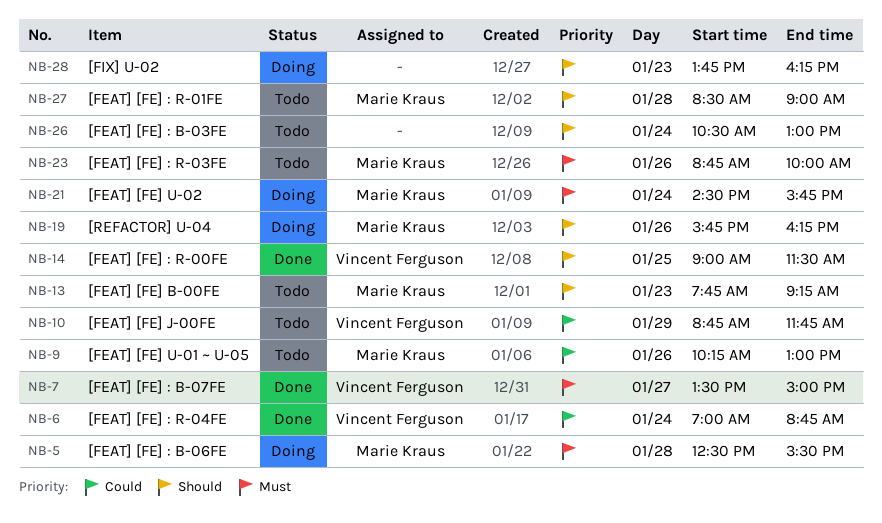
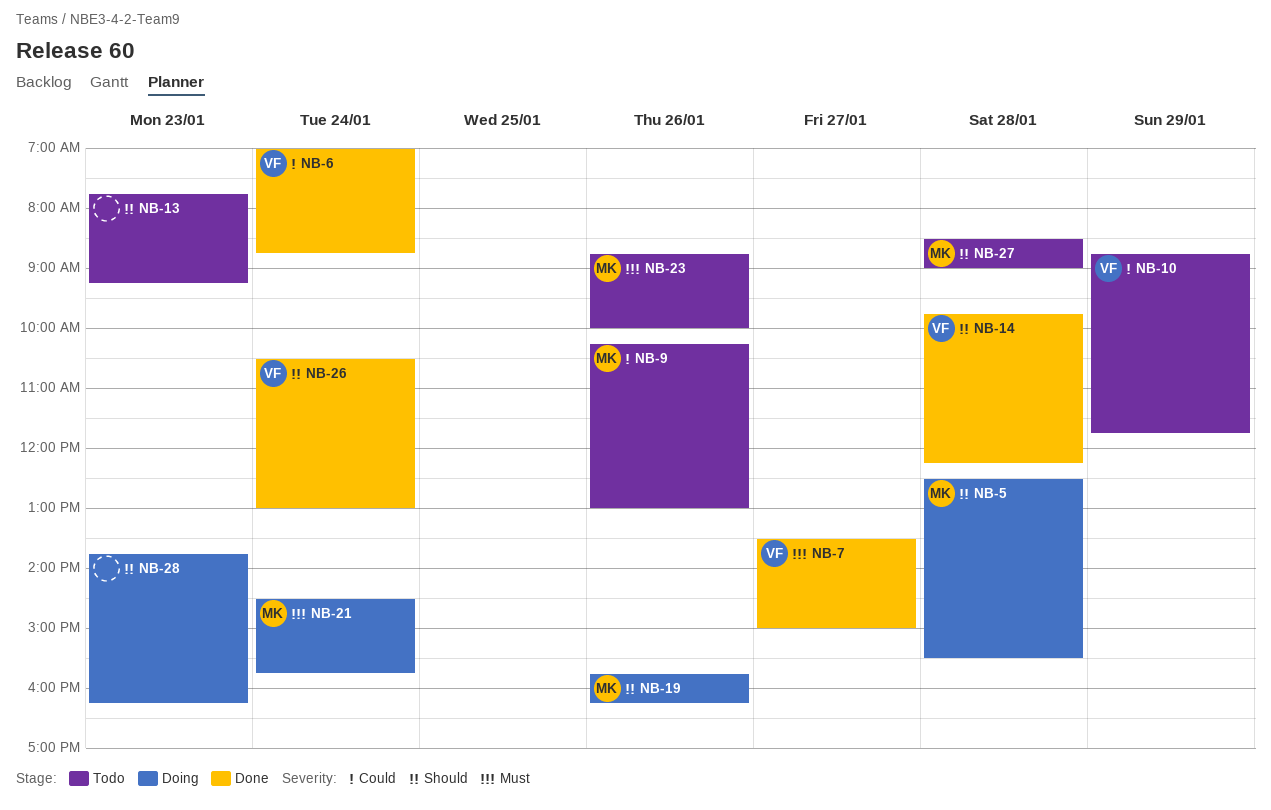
NB-5, priority: Must -> Should
NB-13, owner: Marie Kraus -> none
NB-14, day: Jan 25 -> Jan 28
NB-14, begins: 09:00 -> 09:45
NB-14, ends: 11:30 -> 12:15
NB-26, status: Todo -> Done
NB-26, owner: none -> Vincent Ferguson

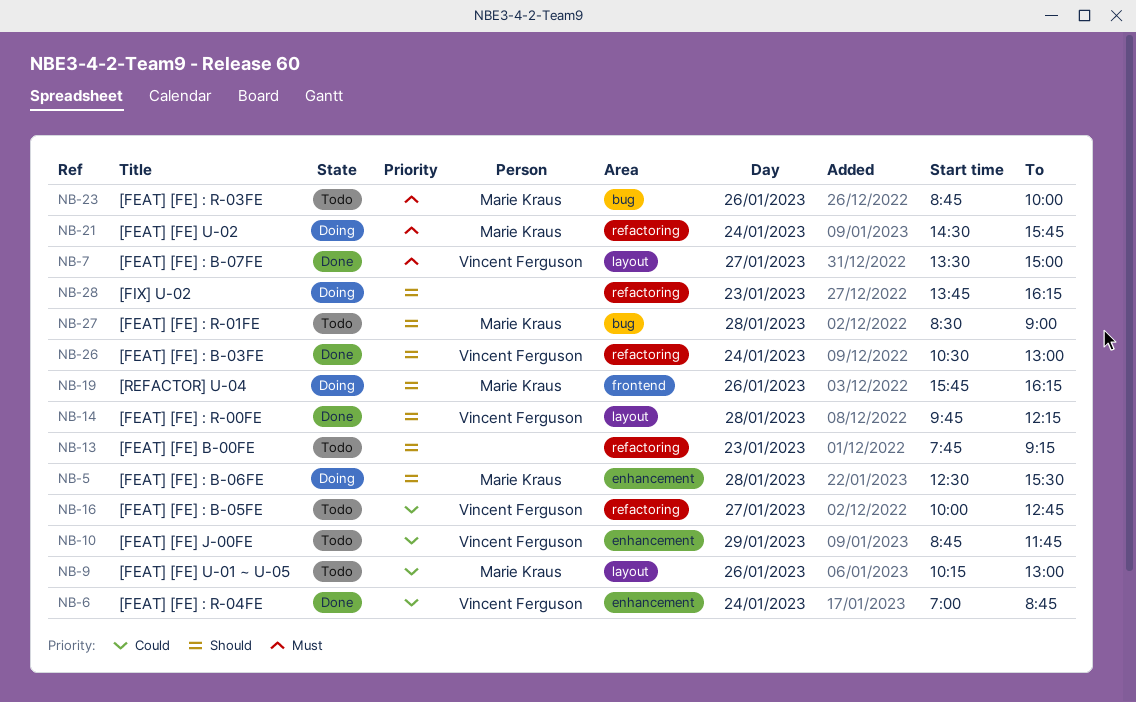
NB-16: none -> present

